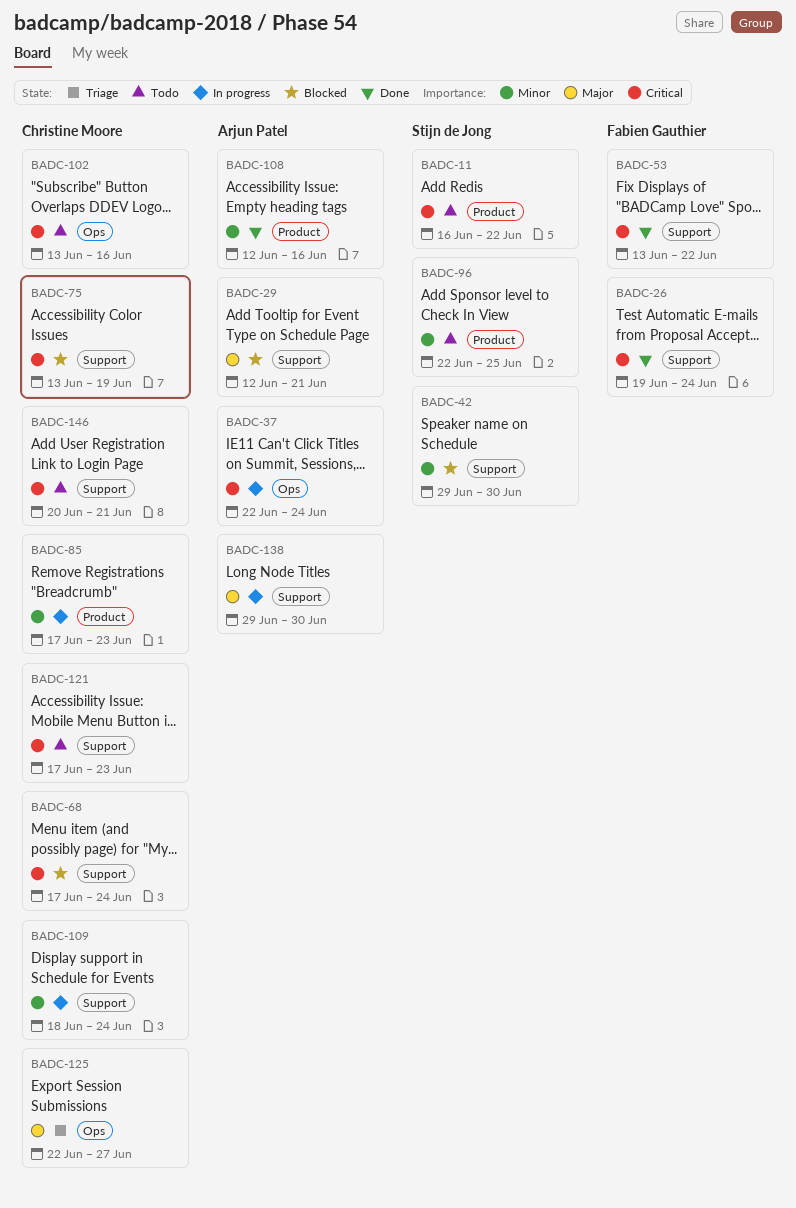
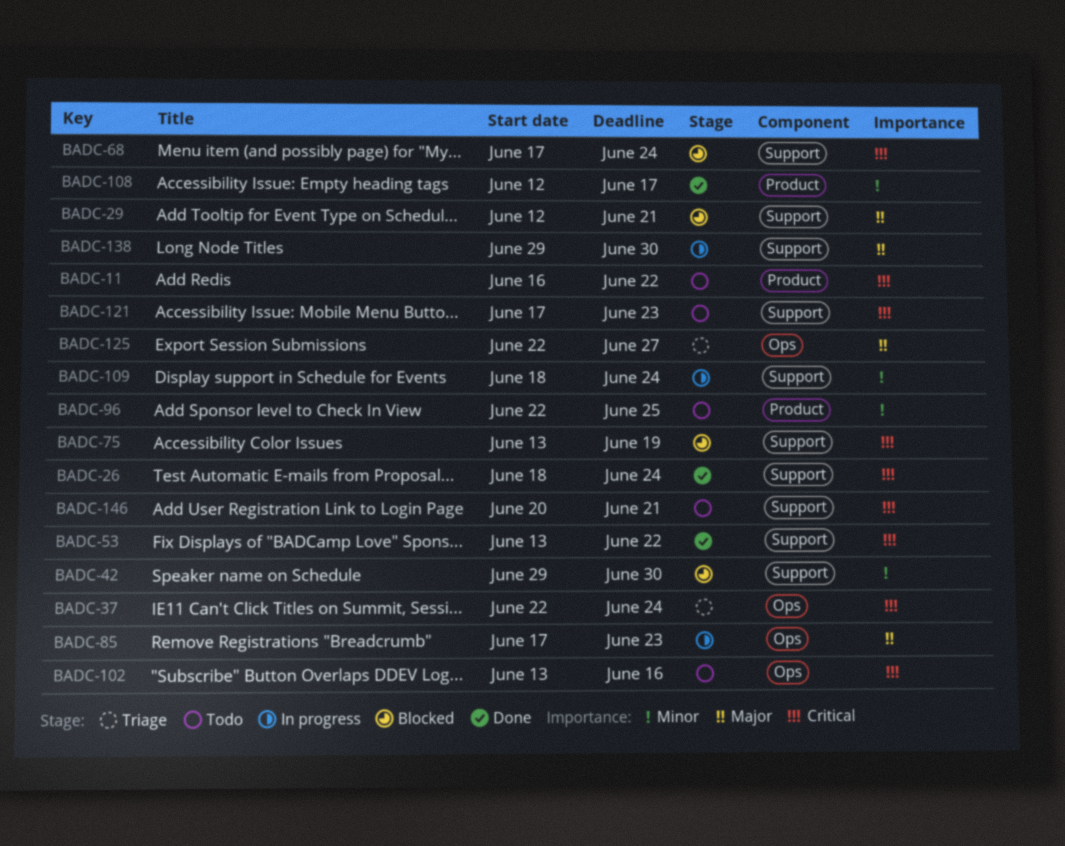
BADC-26, start: Jun 19 -> Jun 18
BADC-37, status: In progress -> Triage
BADC-85, priority: Minor -> Major
BADC-85, label: Product -> Ops
BADC-108, due: Jun 16 -> Jun 17

